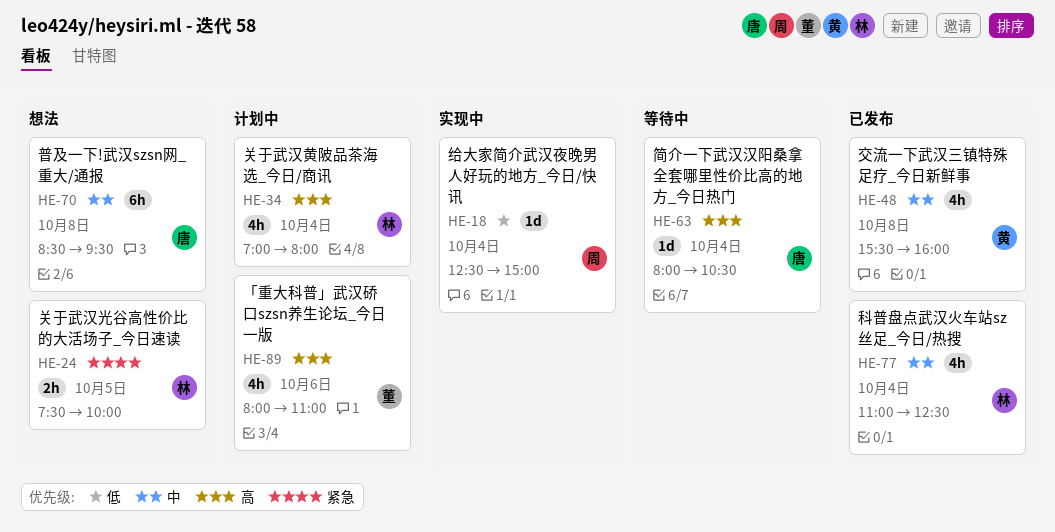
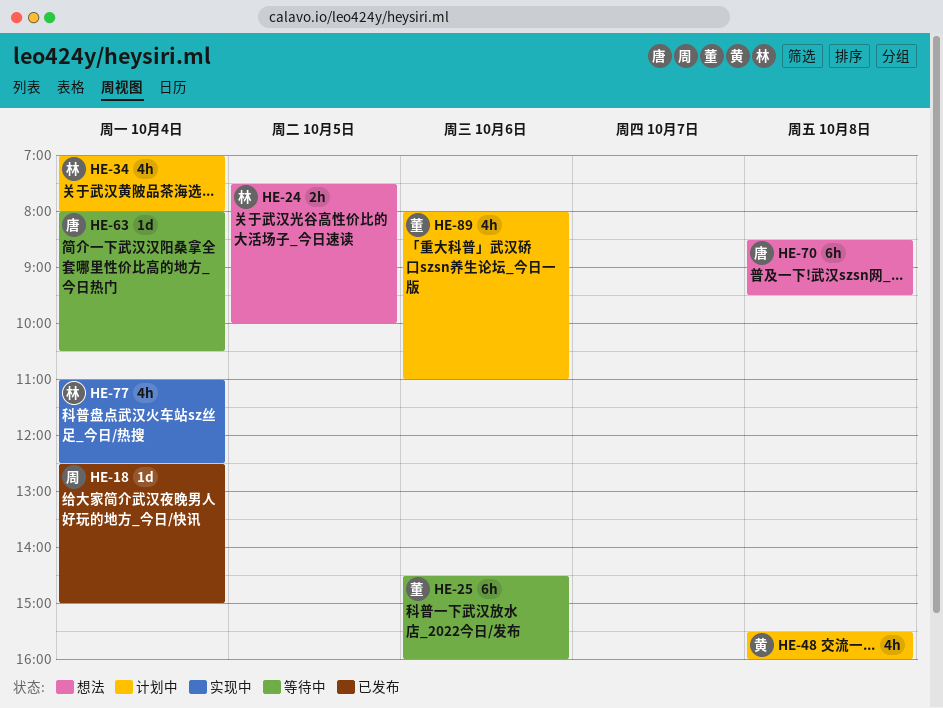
HE-18, status: 实现中 -> 已发布
HE-25: none -> present
HE-48, status: 已发布 -> 计划中
HE-77, status: 已发布 -> 实现中

